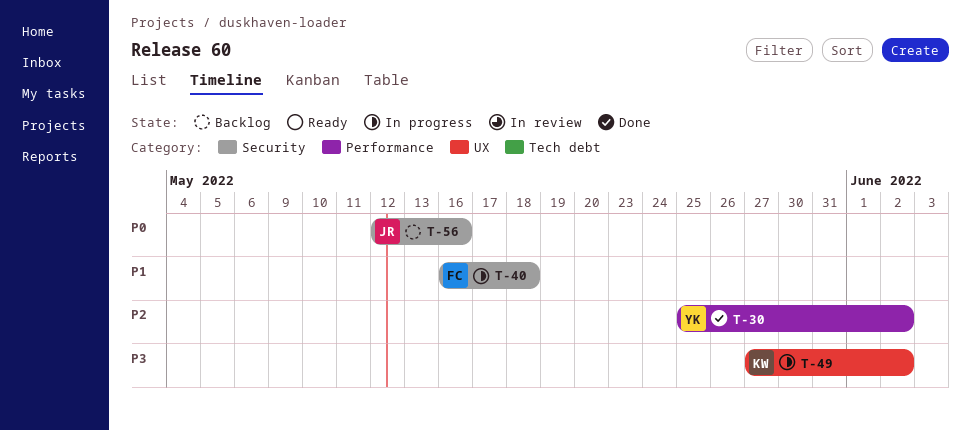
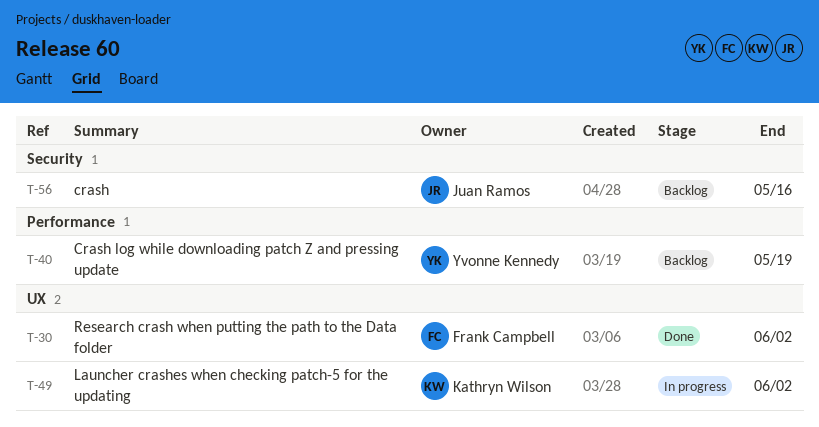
T-30, owner: Yvonne Kennedy -> Frank Campbell
T-30, label: Performance -> UX
T-40, status: In progress -> Backlog
T-40, owner: Frank Campbell -> Yvonne Kennedy
T-40, label: Security -> Performance
T-40, due: May 18 -> May 19

